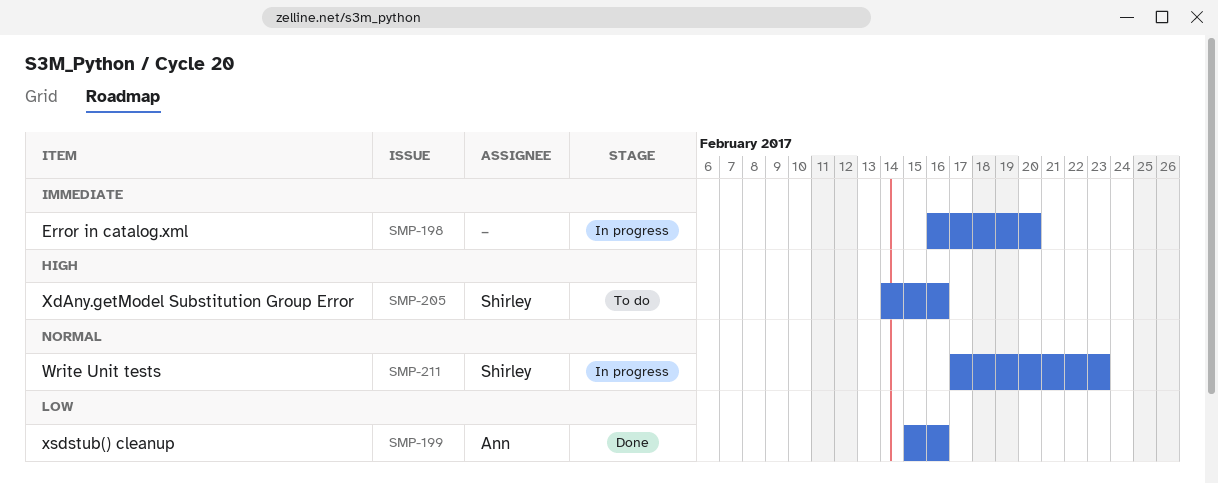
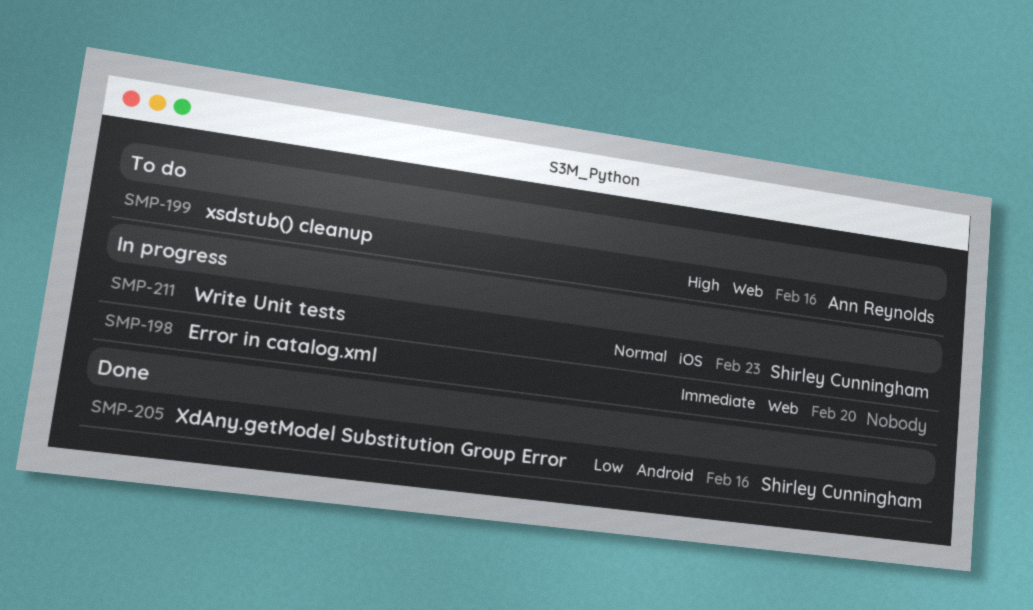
SMP-199, status: Done -> To do
SMP-199, priority: Low -> High
SMP-205, status: To do -> Done
SMP-205, priority: High -> Low

